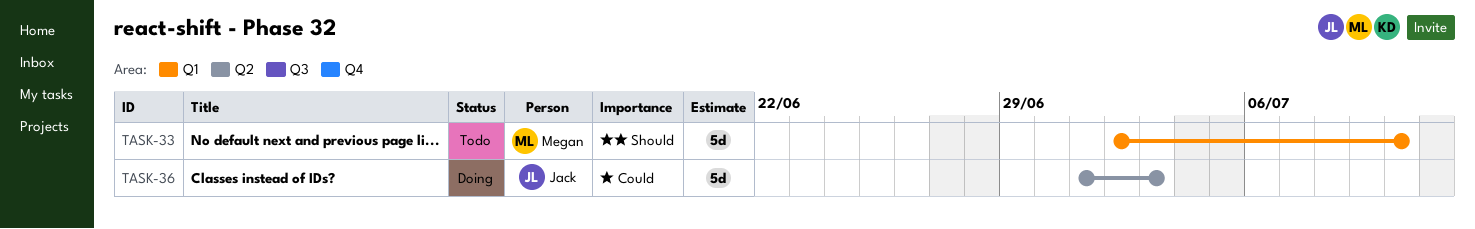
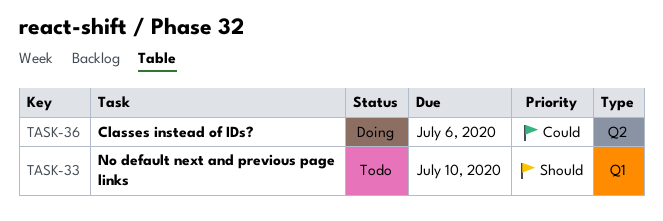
TASK-36, due: Jul 3 -> Jul 6

